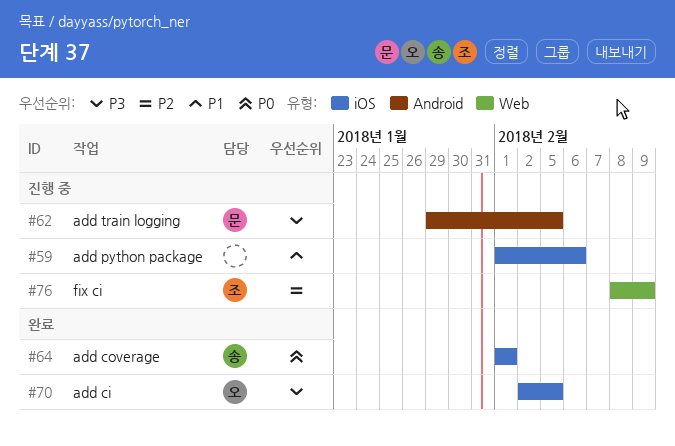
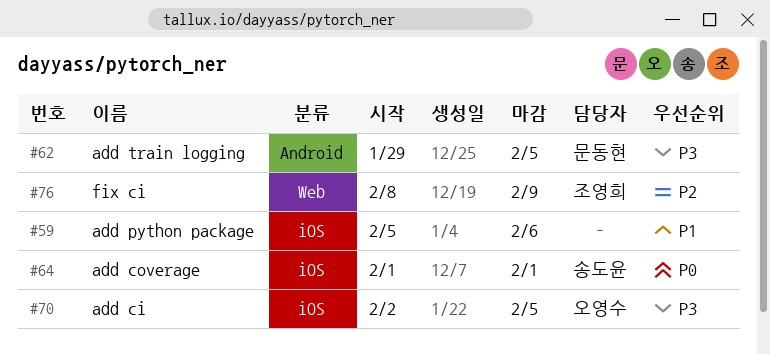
#59, start: Feb 1 -> Feb 5

